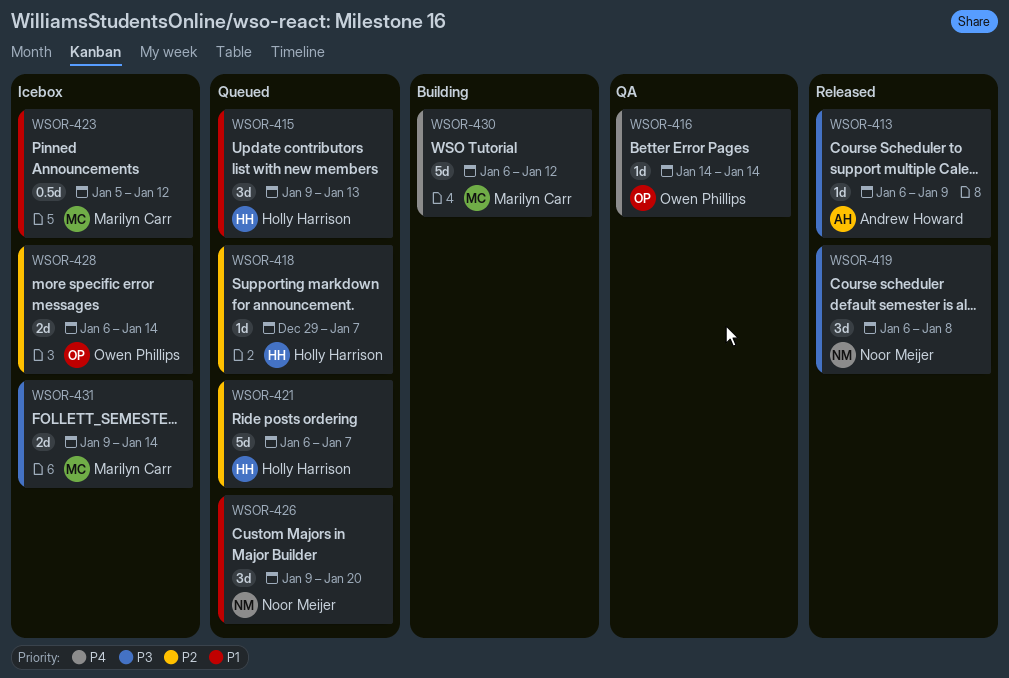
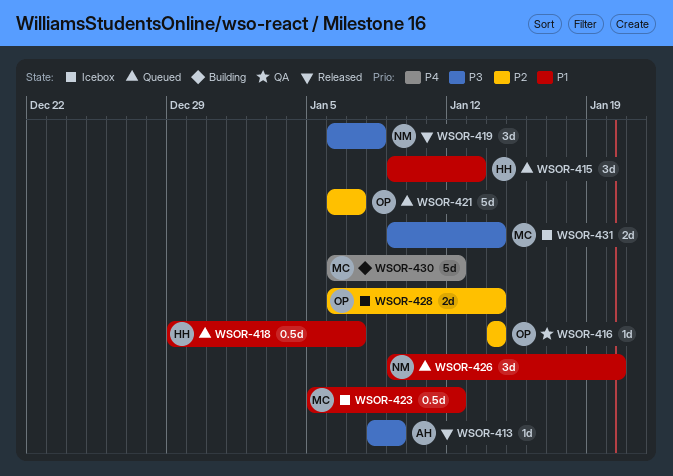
WSOR-413, start: Jan 6 -> Jan 8
WSOR-416, priority: P4 -> P2
WSOR-418, priority: P2 -> P1
WSOR-418, estimate: 1d -> 0.5d
WSOR-421, owner: Holly Harrison -> Owen Phillips

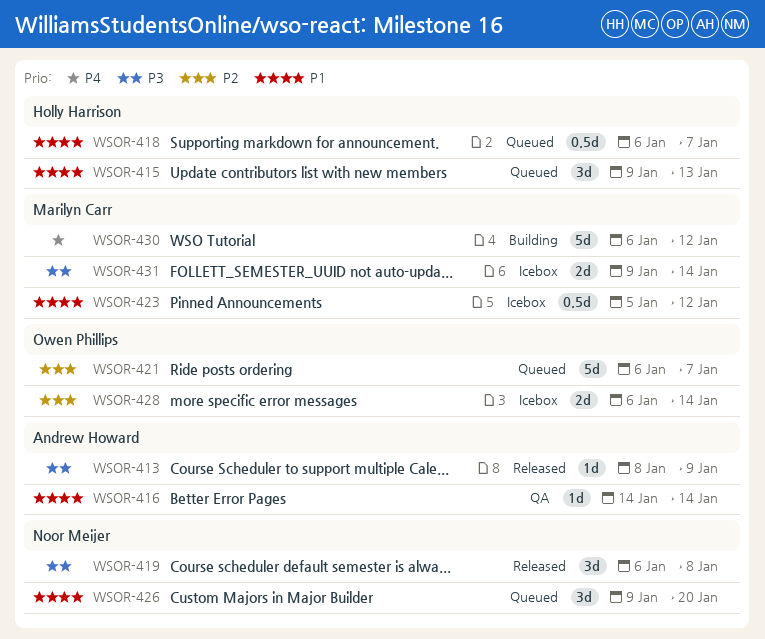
WSOR-416, owner: Owen Phillips -> Andrew Howard
WSOR-416, priority: P2 -> P1
WSOR-418, start: Dec 29 -> Jan 6

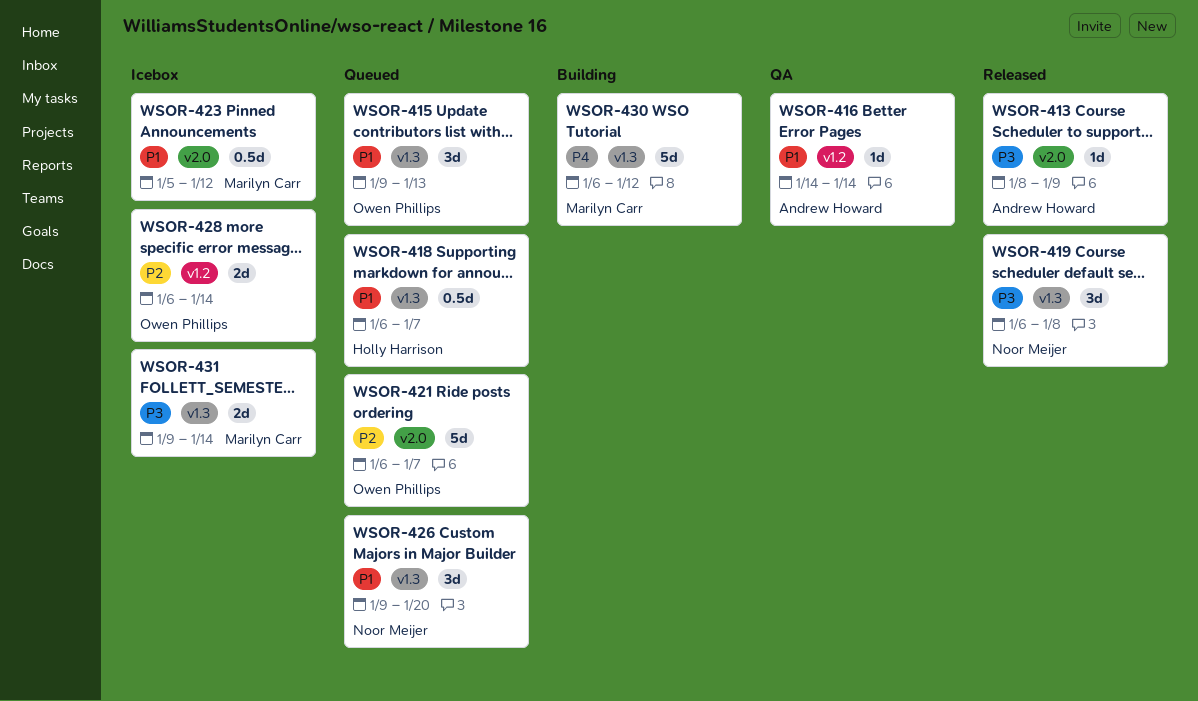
WSOR-415, owner: Holly Harrison -> Owen Phillips

